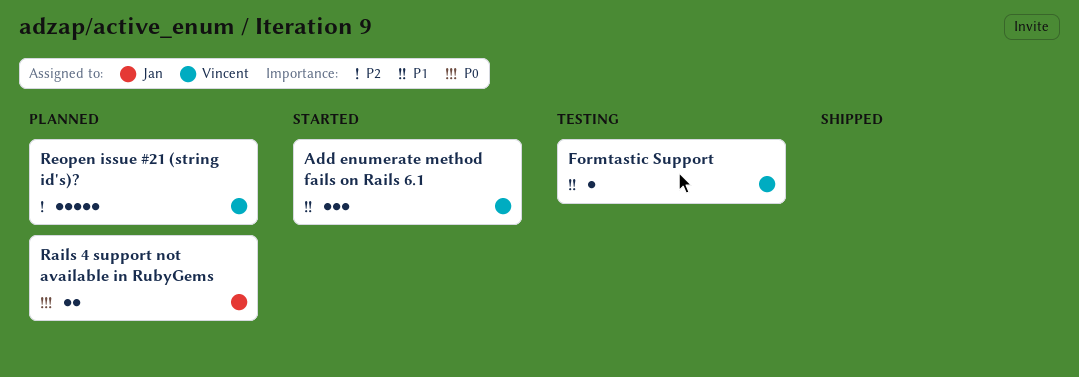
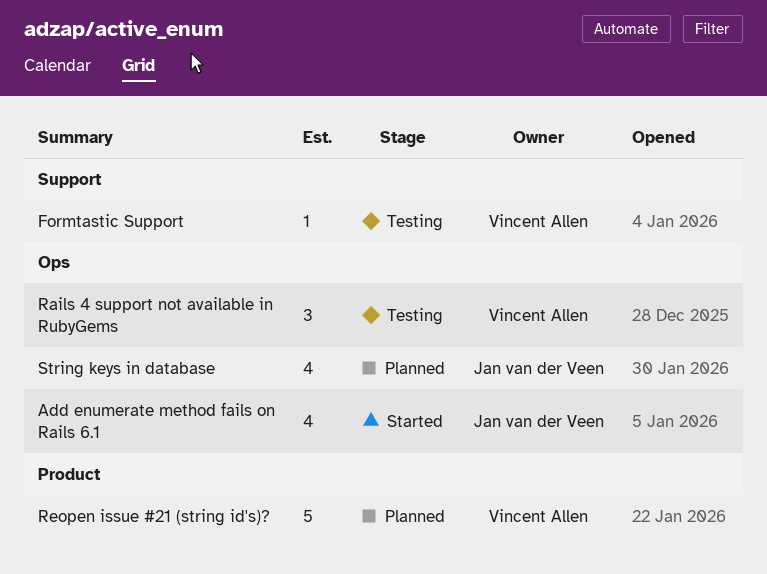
Add enumerate method fails on Rails 6.1, owner: Vincent Allen -> Jan van der Veen
Add enumerate method fails on Rails 6.1, estimate: 3 -> 4
Rails 4 support not available in RubyGems, status: Planned -> Testing
Rails 4 support not available in RubyGems, owner: Jan van der Veen -> Vincent Allen
Rails 4 support not available in RubyGems, estimate: 2 -> 3
String keys in database: none -> present

